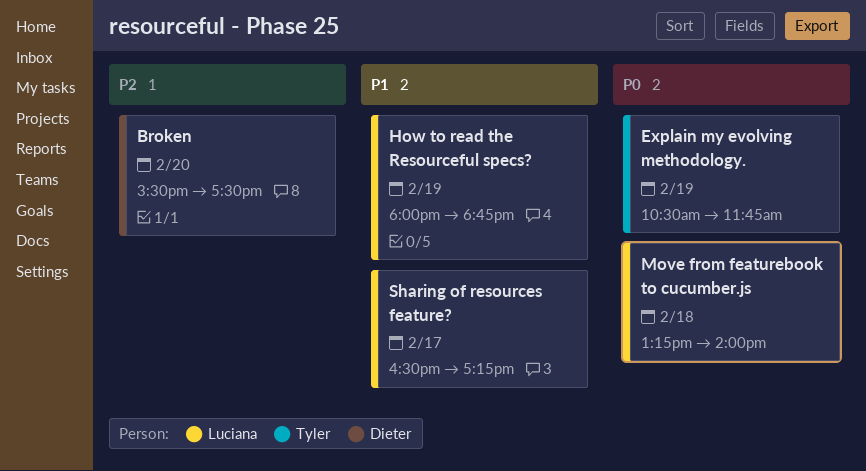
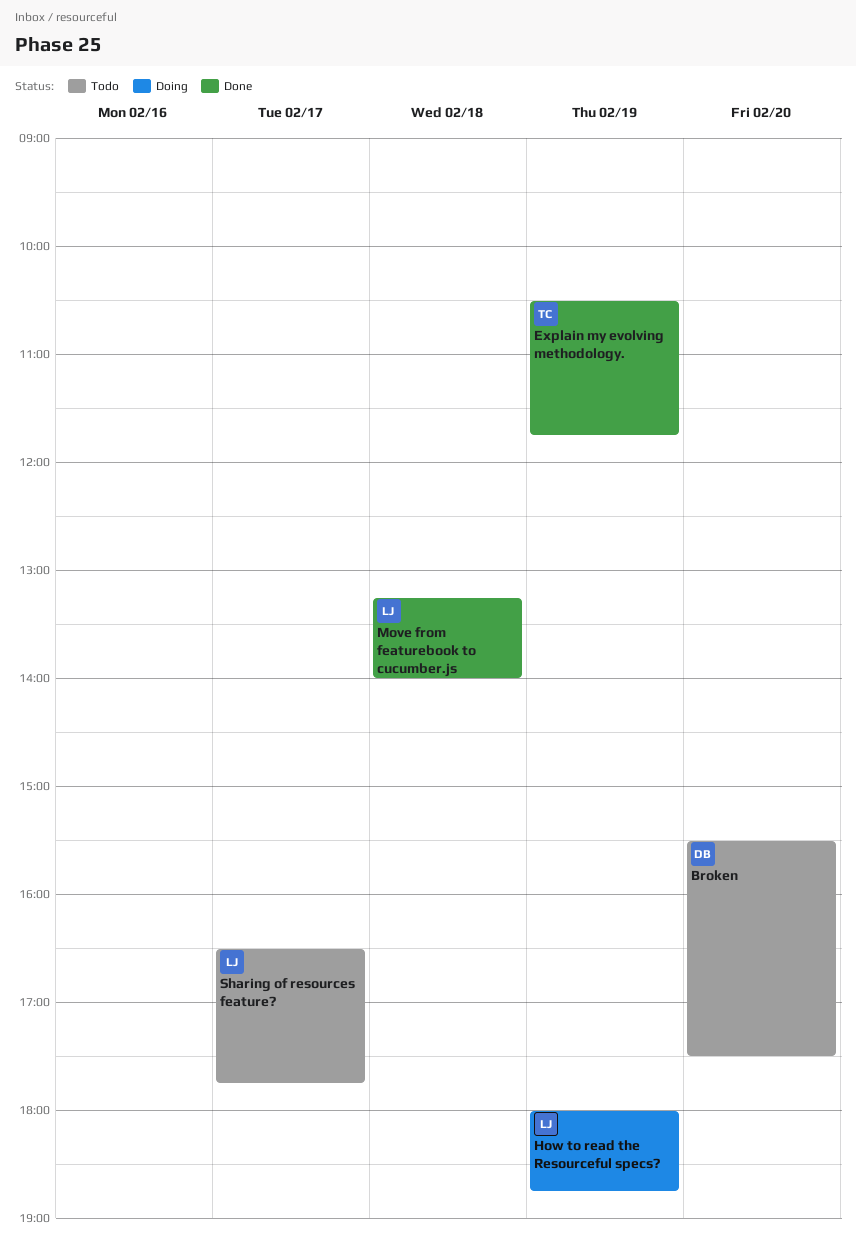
Sharing of resources feature?, ends: 17:15 -> 17:45

